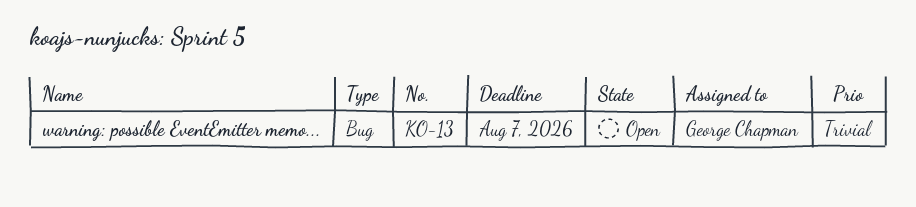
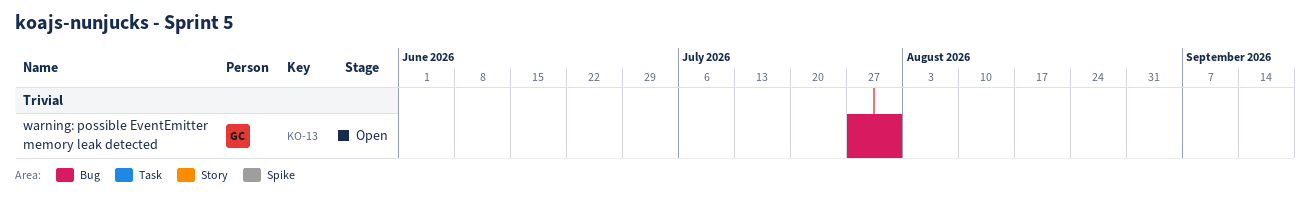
KO-13, due: Aug 7 -> Jul 31

